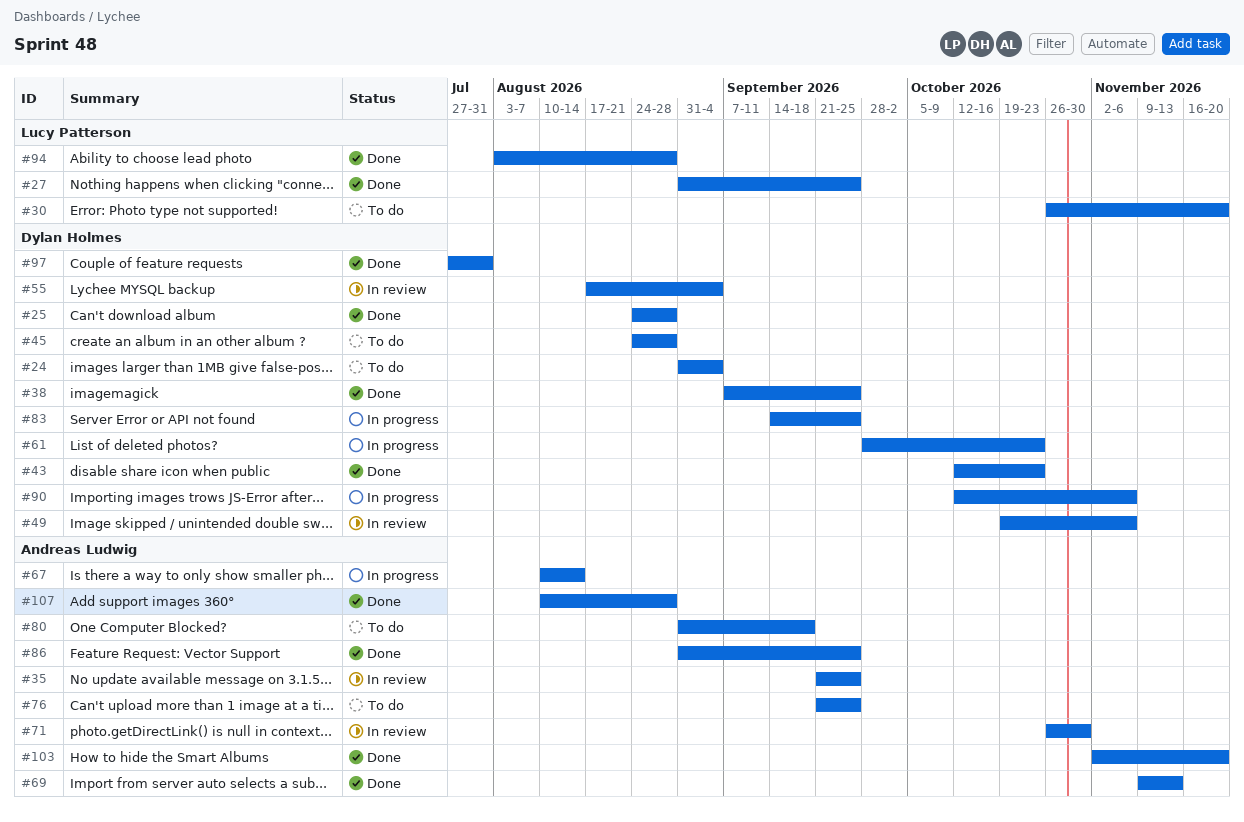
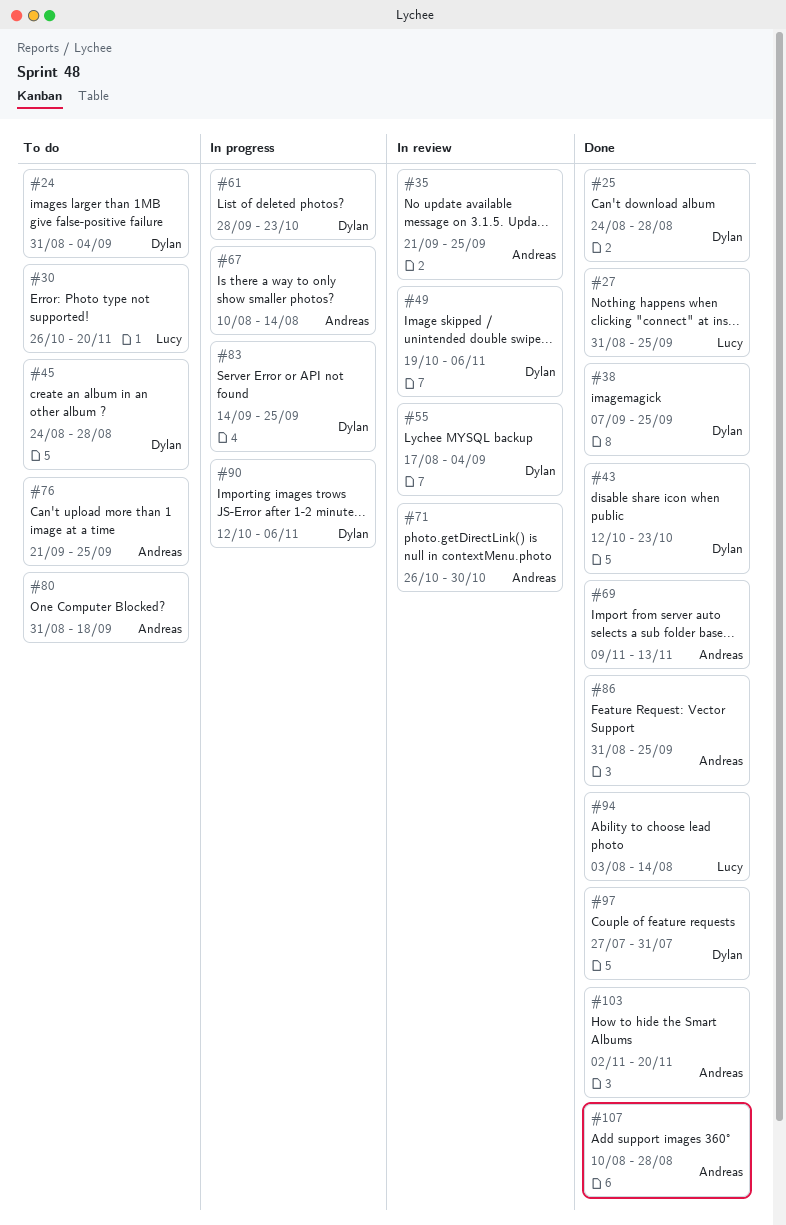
#94, due: Aug 28 -> Aug 14

